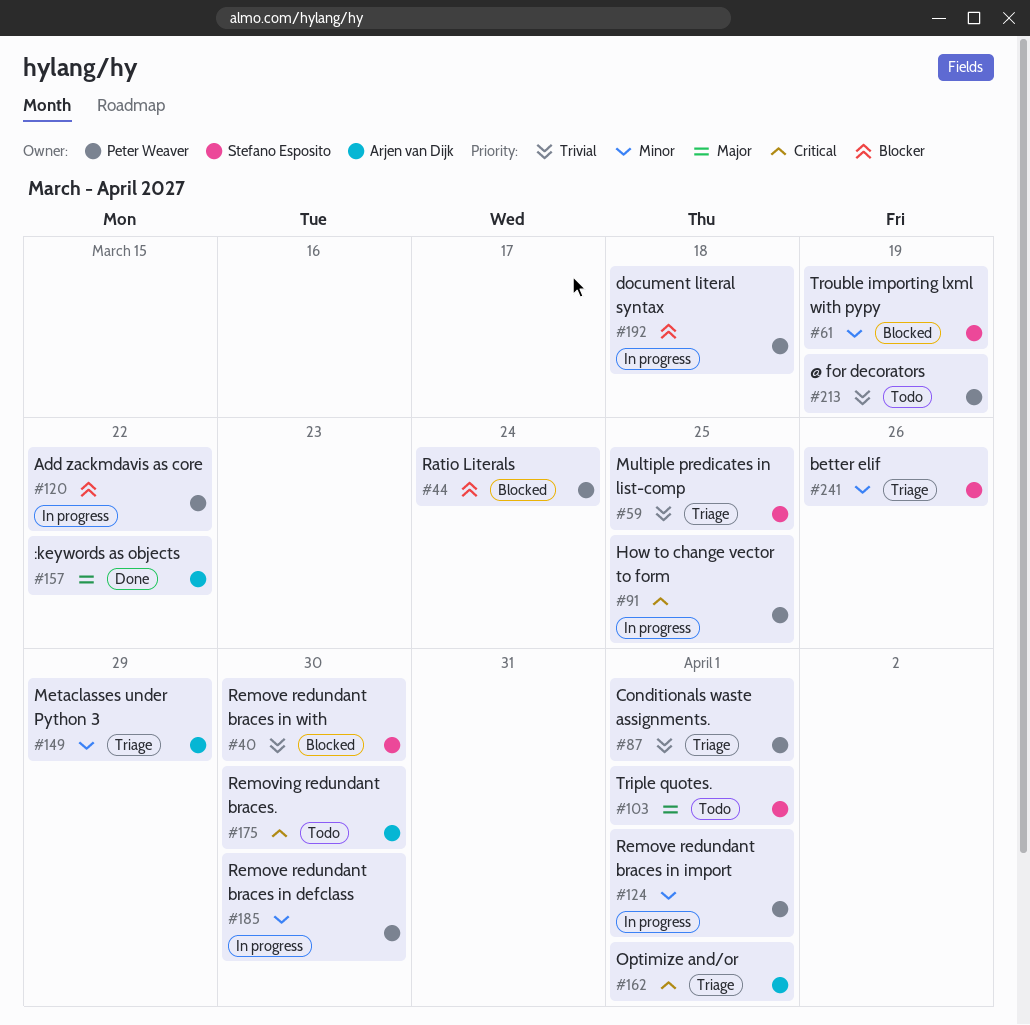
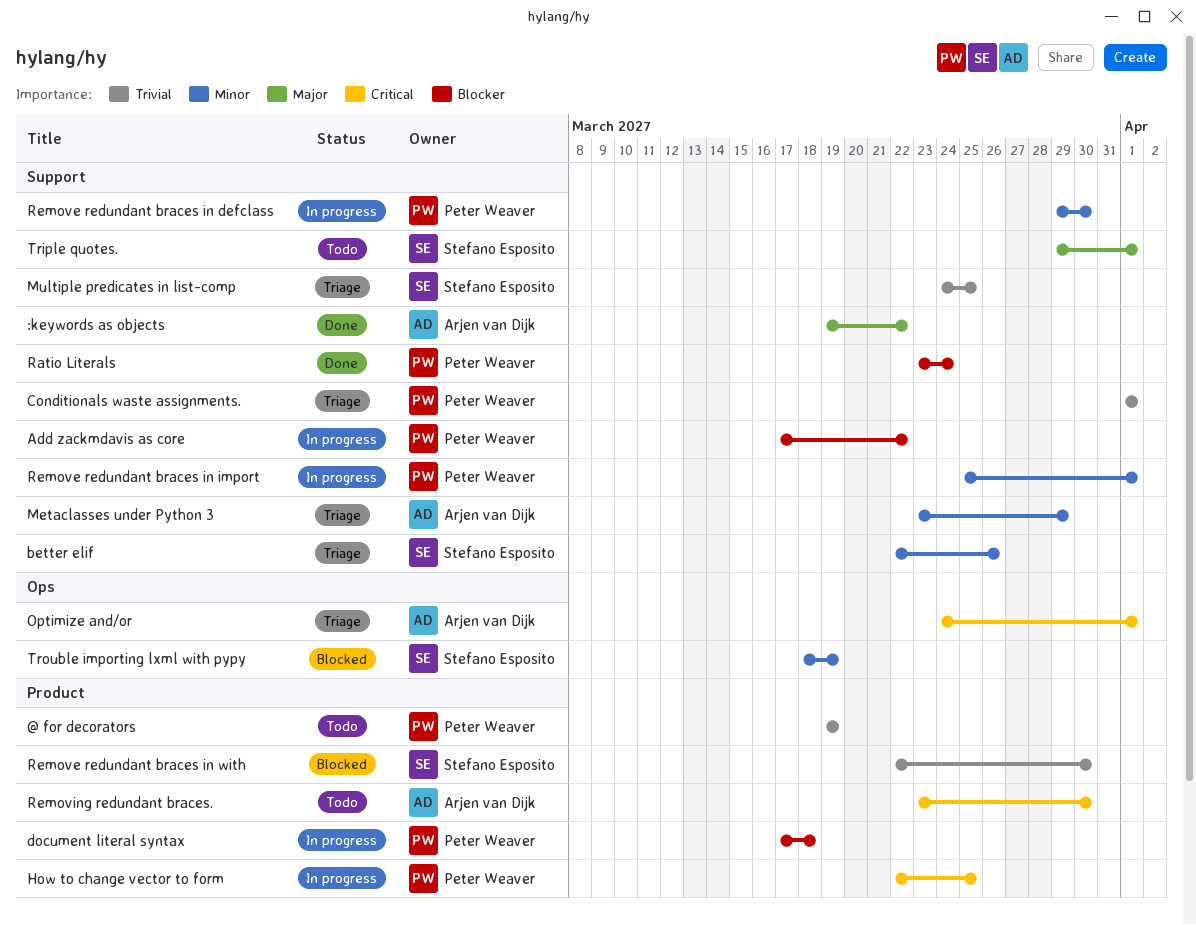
Ratio Literals, status: Blocked -> Done

